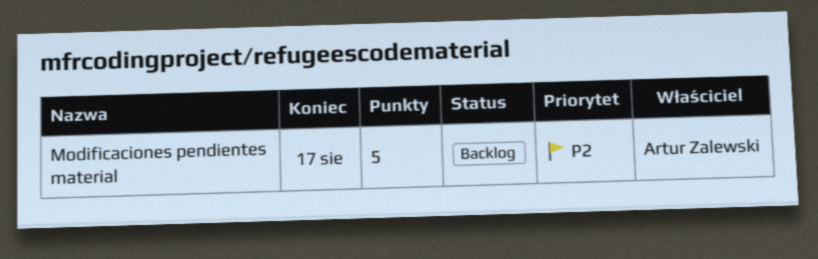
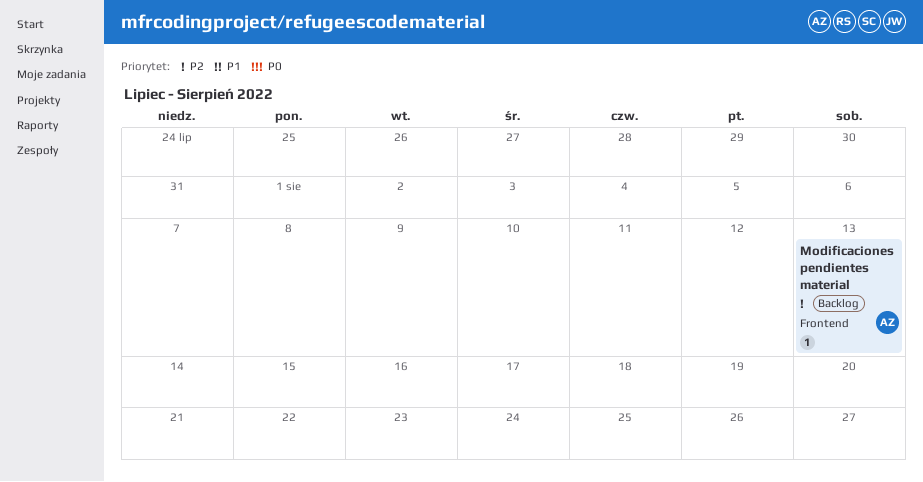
Modificaciones pendientes material, estimate: 5 -> 1
Modificaciones pendientes material, due: Aug 17 -> Aug 13

